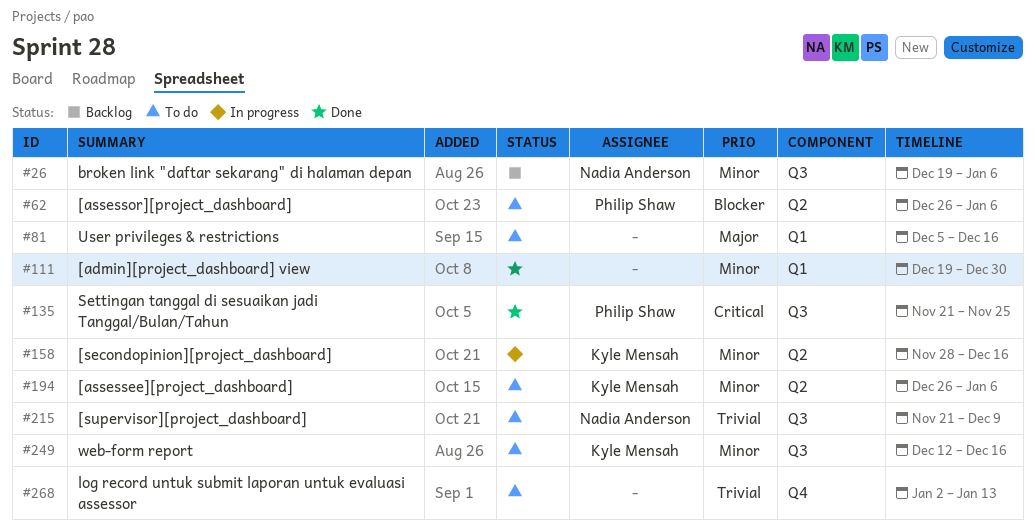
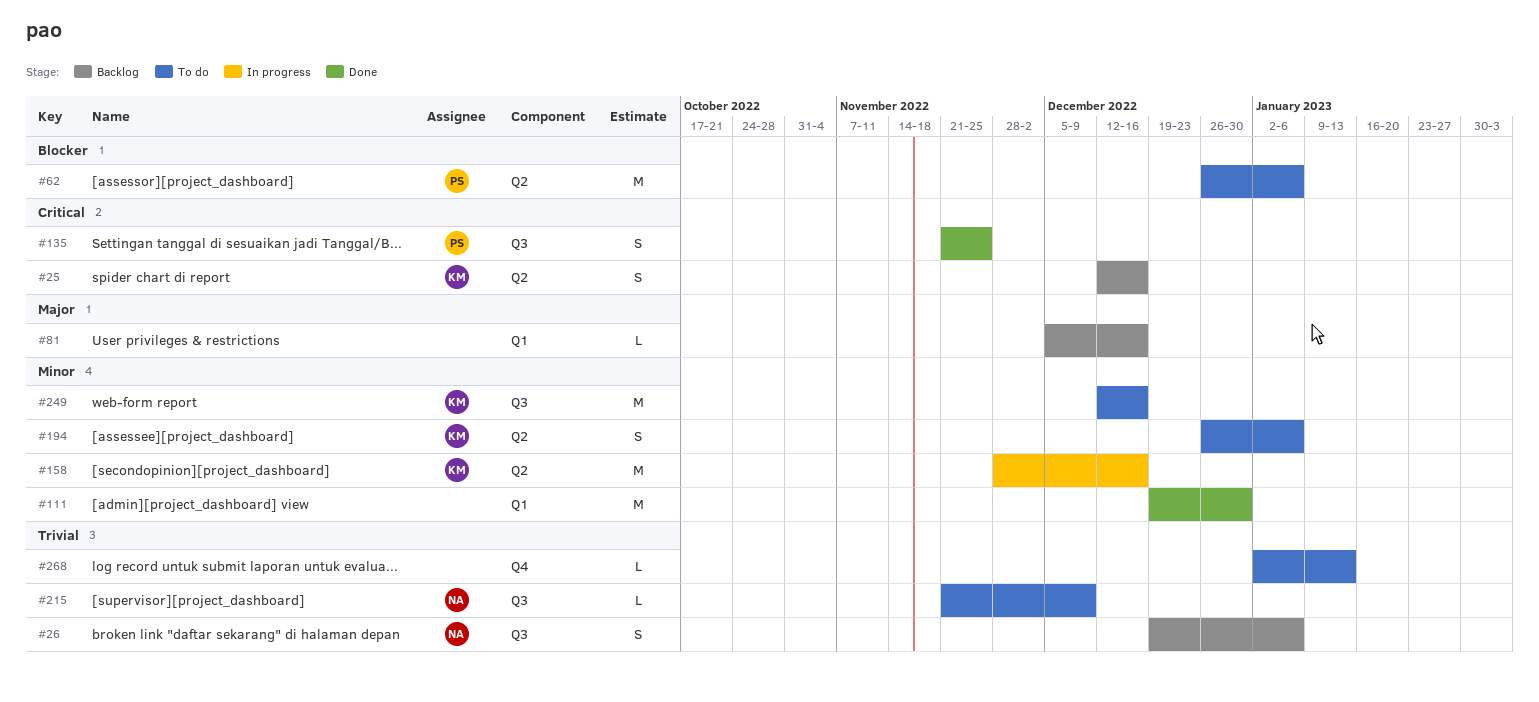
#25: none -> present
#26, priority: Minor -> Trivial
#81, status: To do -> Backlog

